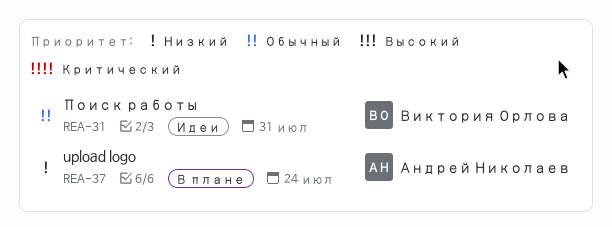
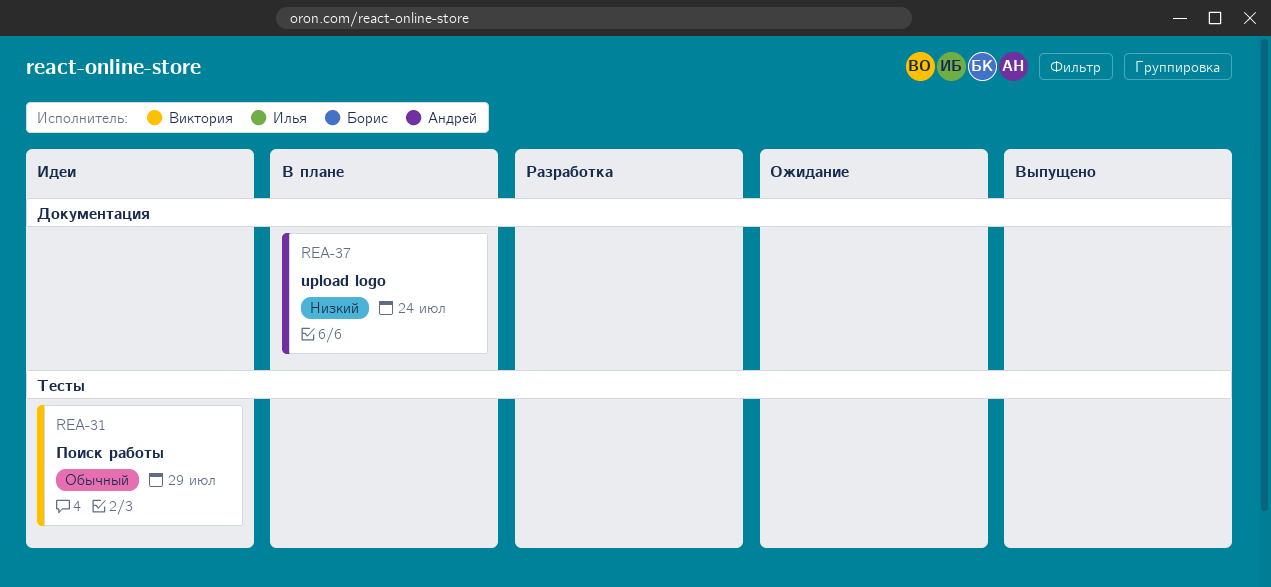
REA-31, due: Jul 31 -> Jul 29

